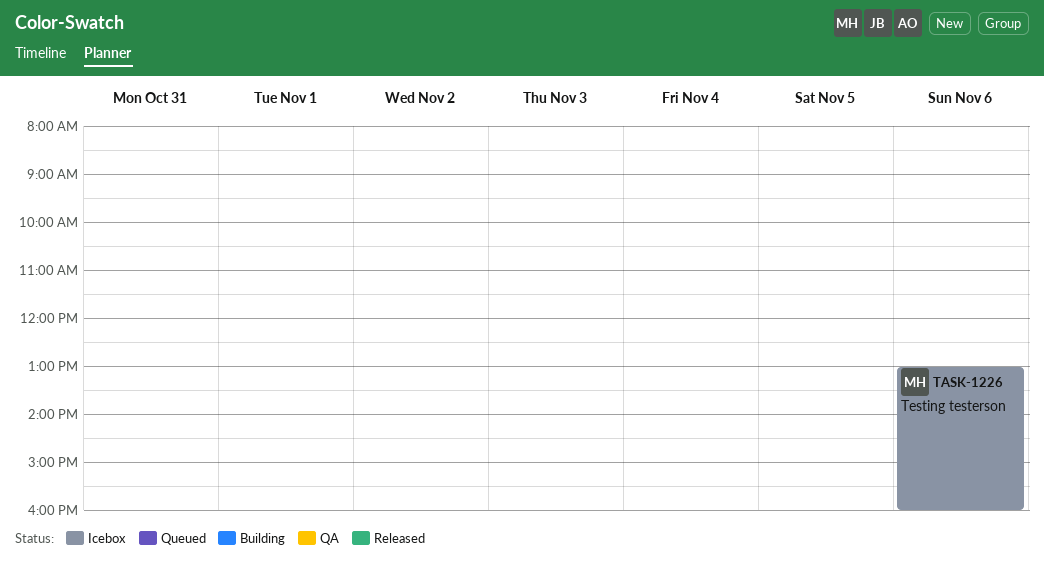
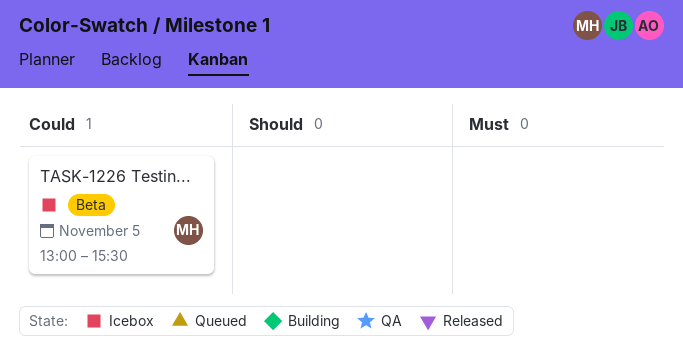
TASK-1226, day: Nov 6 -> Nov 5
TASK-1226, ends: 16:00 -> 15:30

